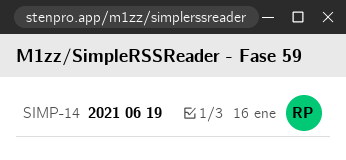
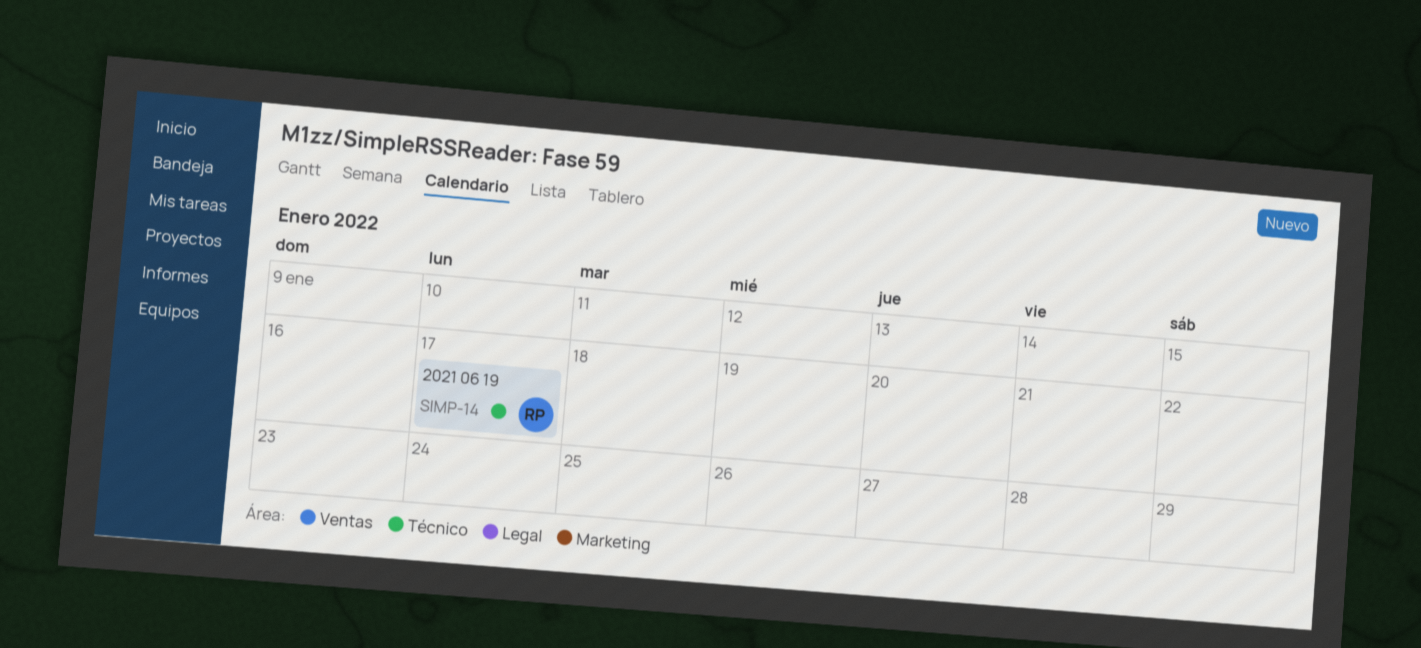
SIMP-14, due: Jan 16 -> Jan 17

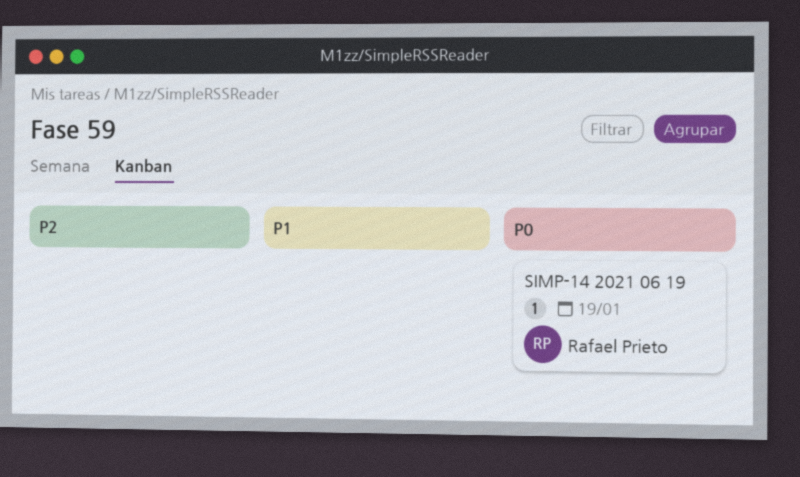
SIMP-14, due: Jan 17 -> Jan 19

